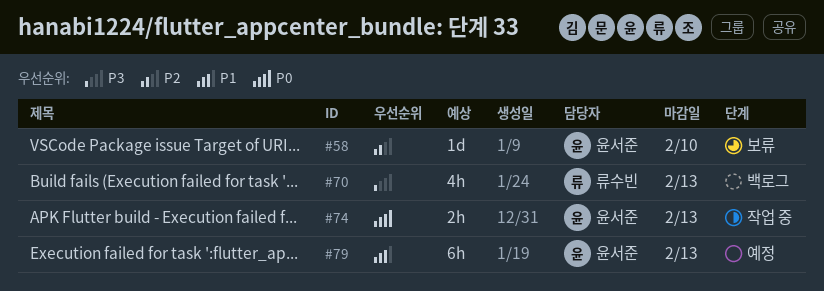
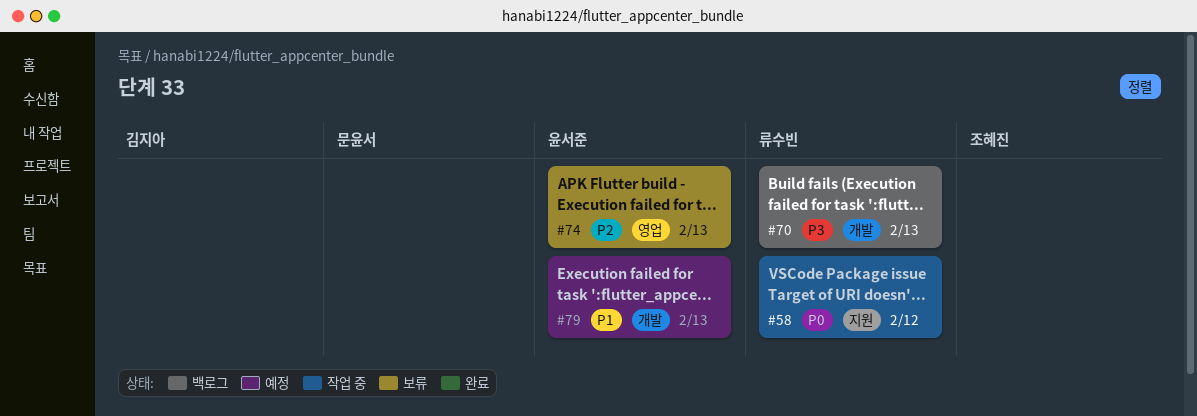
#58, status: 보류 -> 작업 중
#58, owner: 윤서준 -> 류수빈
#58, priority: P2 -> P0
#58, due: Feb 10 -> Feb 12
#74, status: 작업 중 -> 보류
#74, priority: P0 -> P2

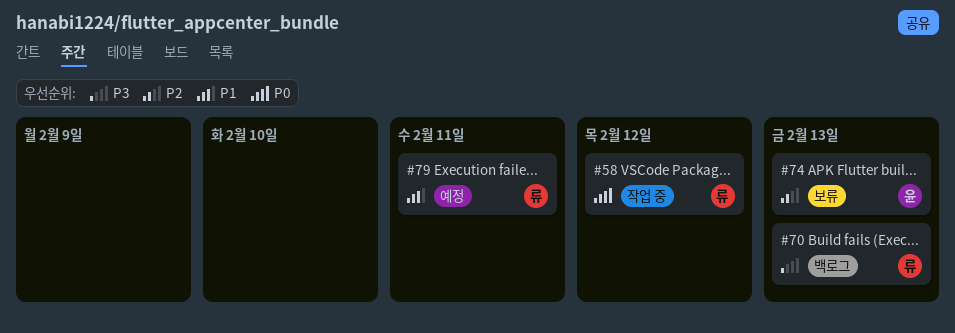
#79, owner: 윤서준 -> 류수빈
#79, due: Feb 13 -> Feb 11

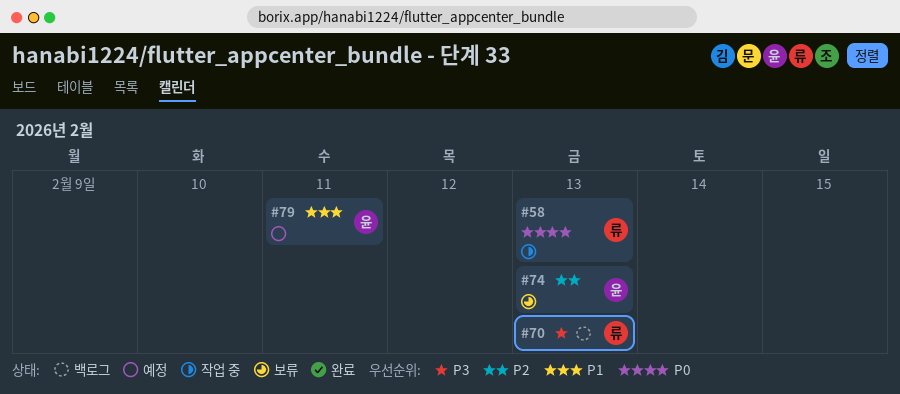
#58, due: Feb 12 -> Feb 13
#79, owner: 류 -> 윤

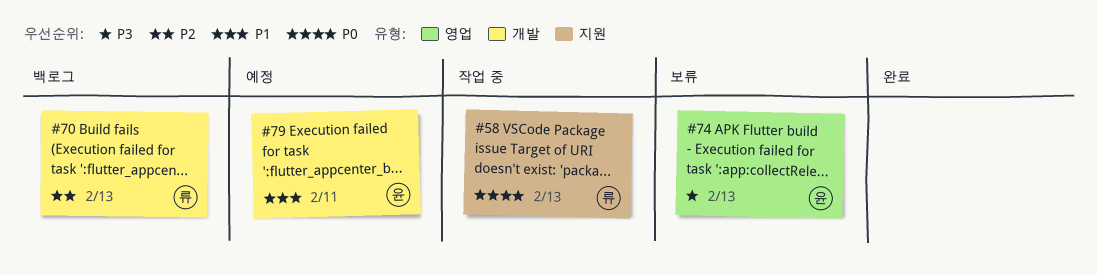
#70, priority: P3 -> P2
#74, priority: P2 -> P3

